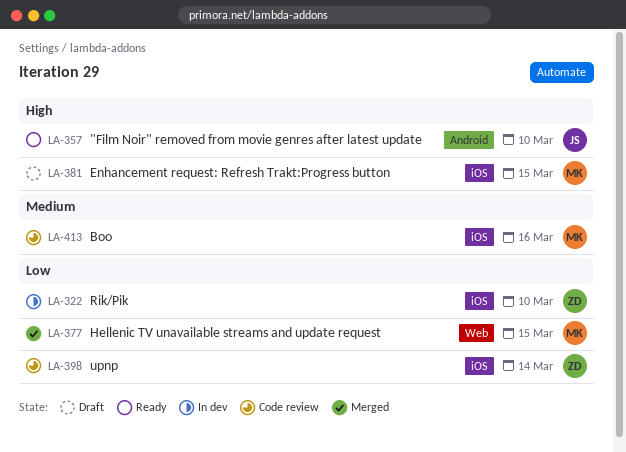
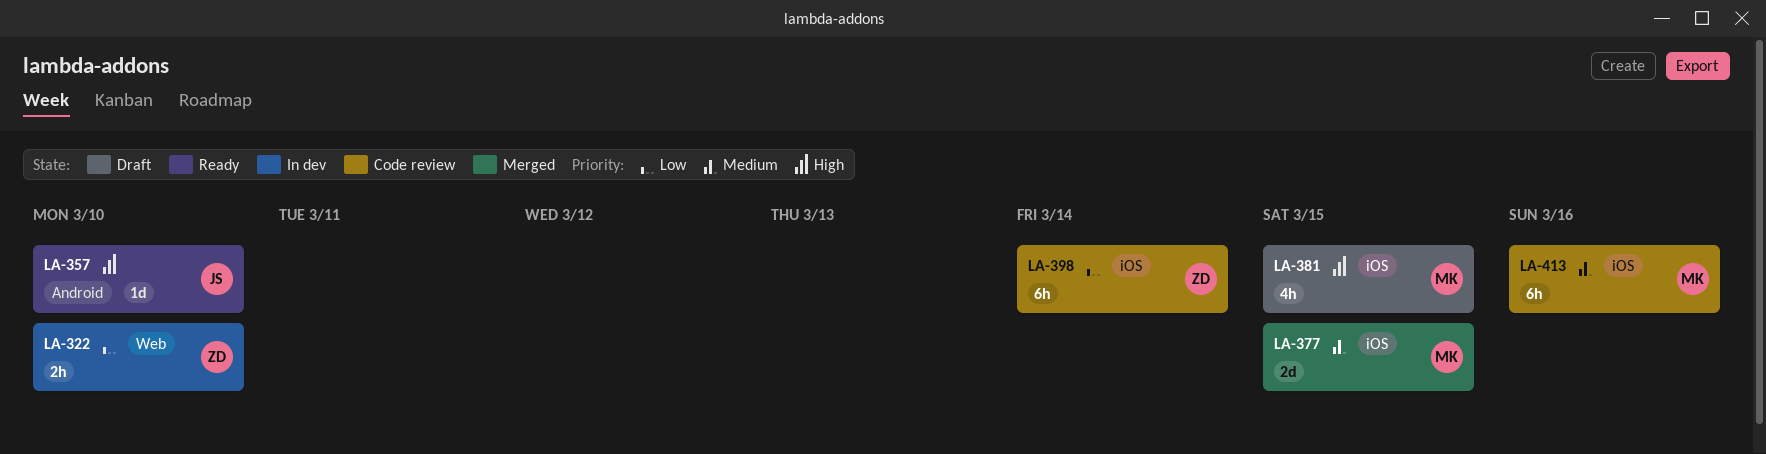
LA-322, label: iOS -> Web
LA-377, priority: Low -> Medium
LA-377, label: Web -> iOS

